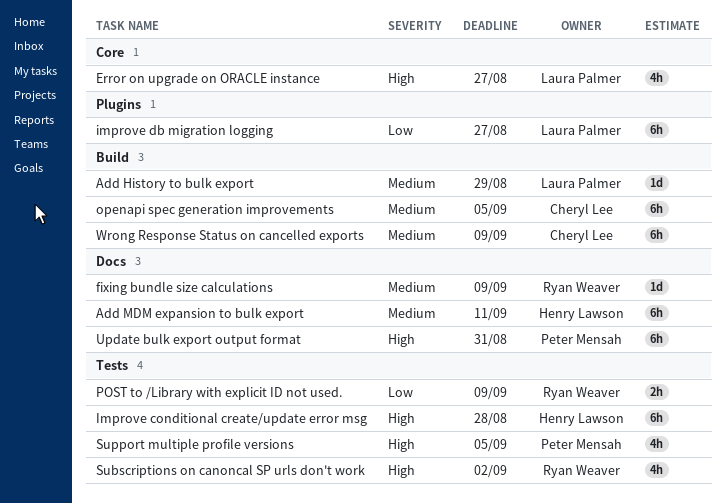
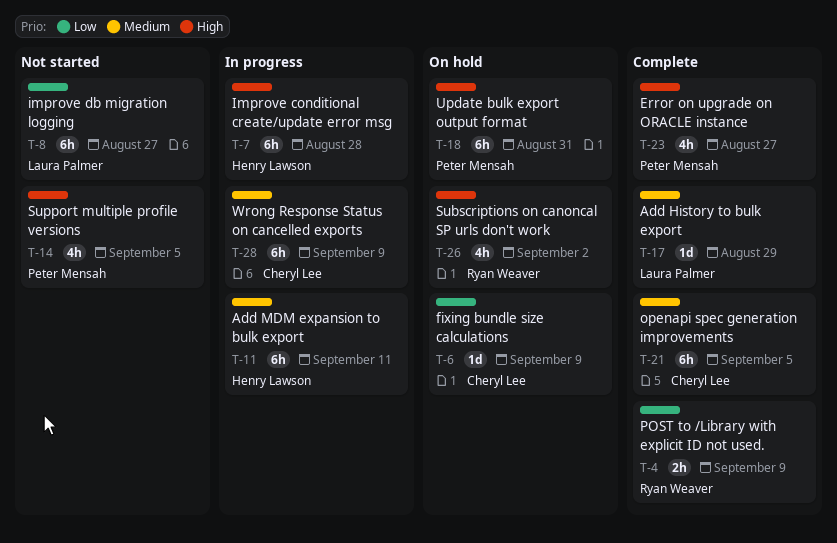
Error on upgrade on ORACLE instance, owner: Laura Palmer -> Peter Mensah
fixing bundle size calculations, owner: Ryan Weaver -> Cheryl Lee
fixing bundle size calculations, priority: Medium -> Low

